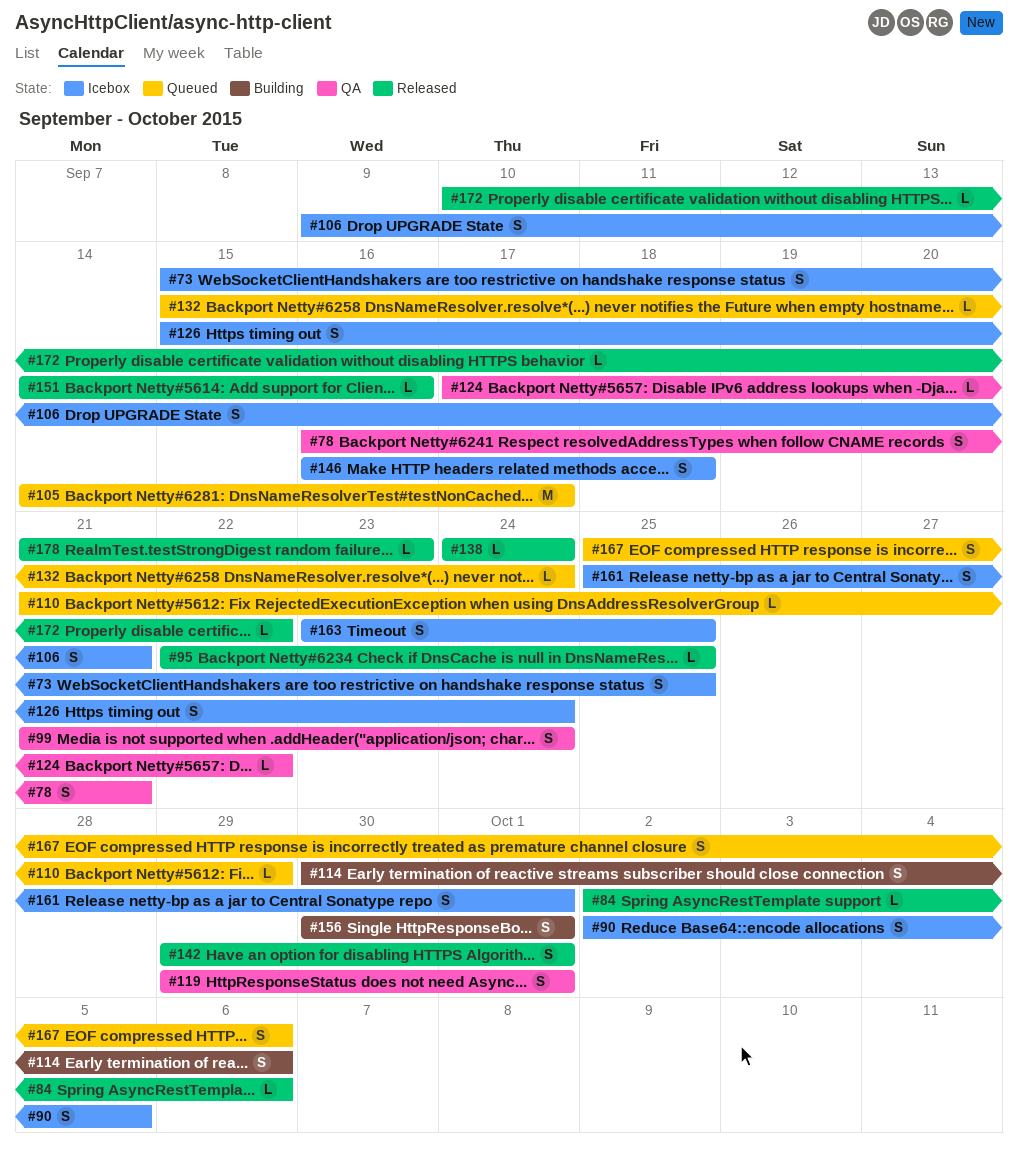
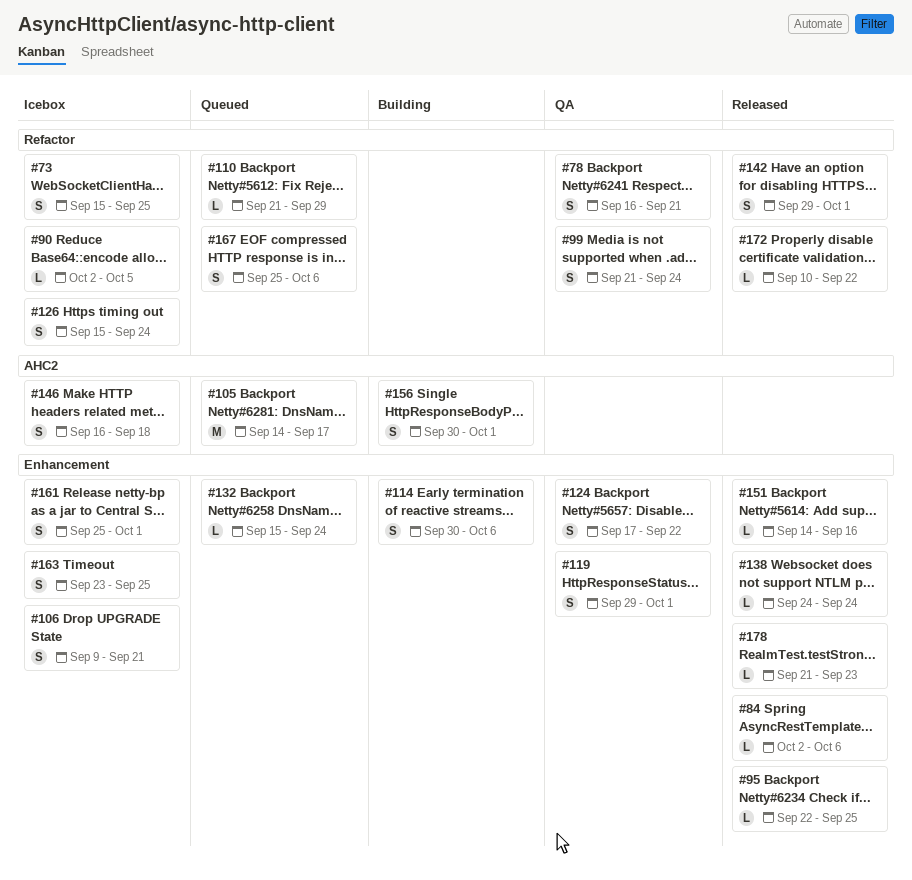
#90, estimate: S -> L
#124, estimate: L -> S

